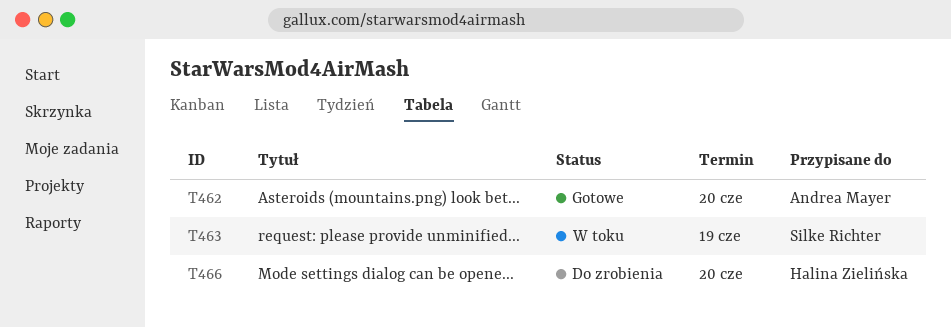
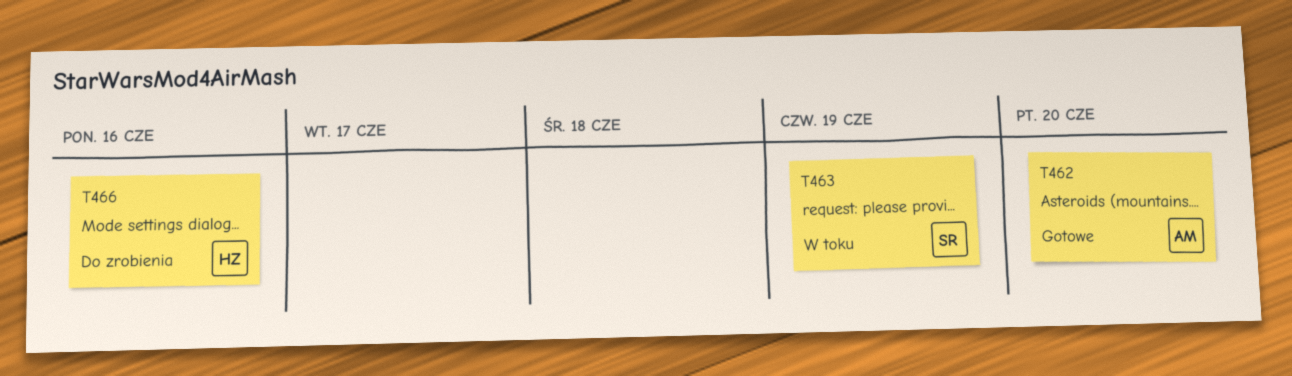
T466, due: Jun 20 -> Jun 16

